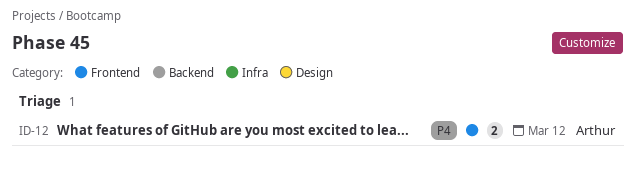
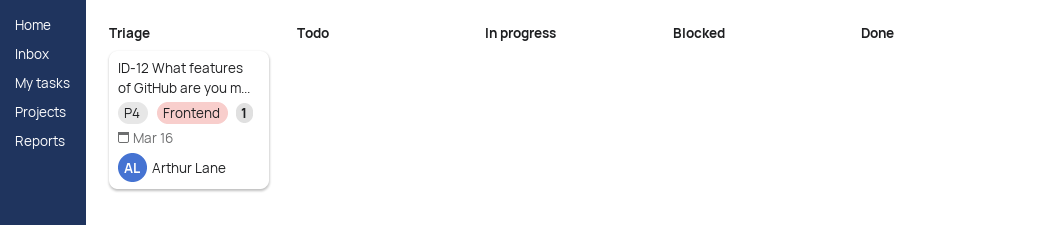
ID-12, estimate: 2 -> 1
ID-12, due: Mar 12 -> Mar 16

